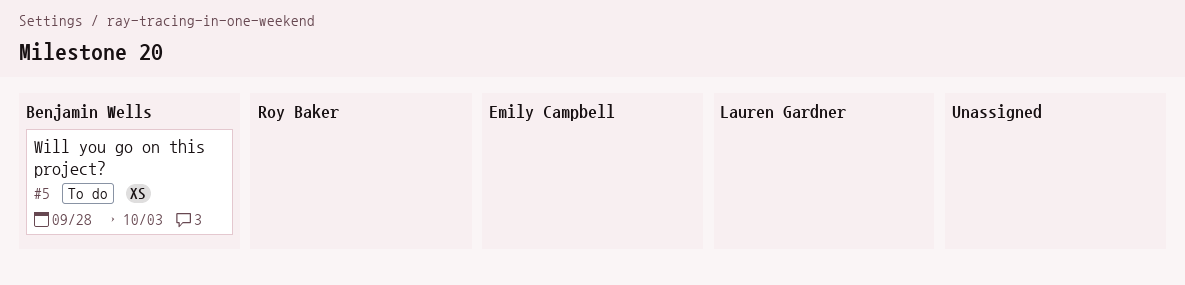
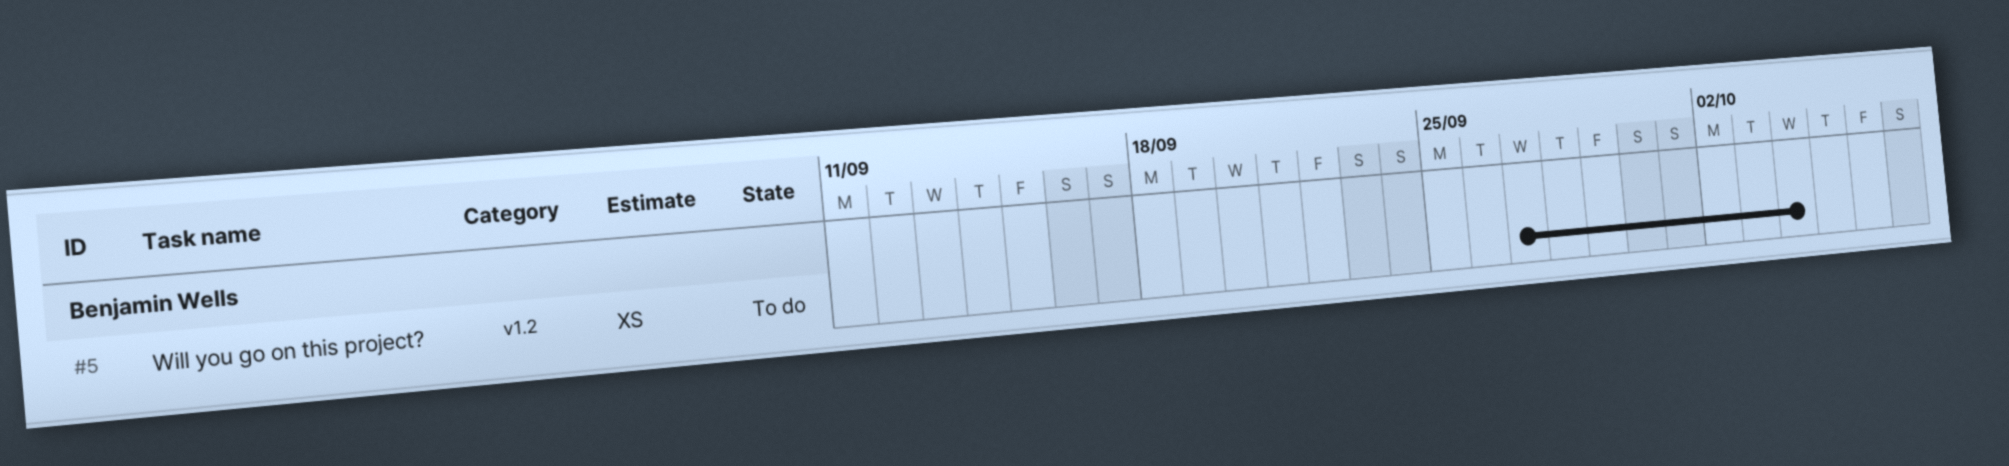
#5, start: Sep 28 -> Sep 27
#5, due: Oct 3 -> Oct 4

